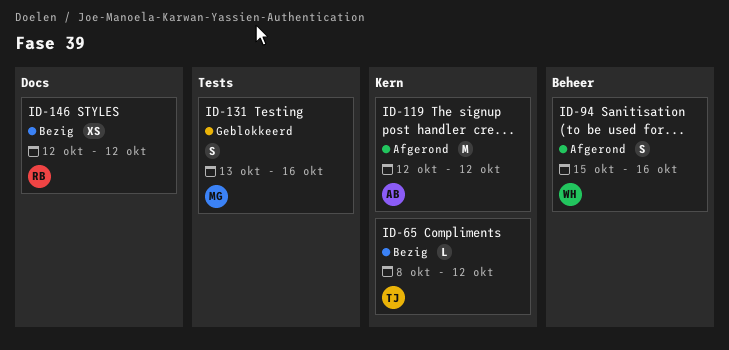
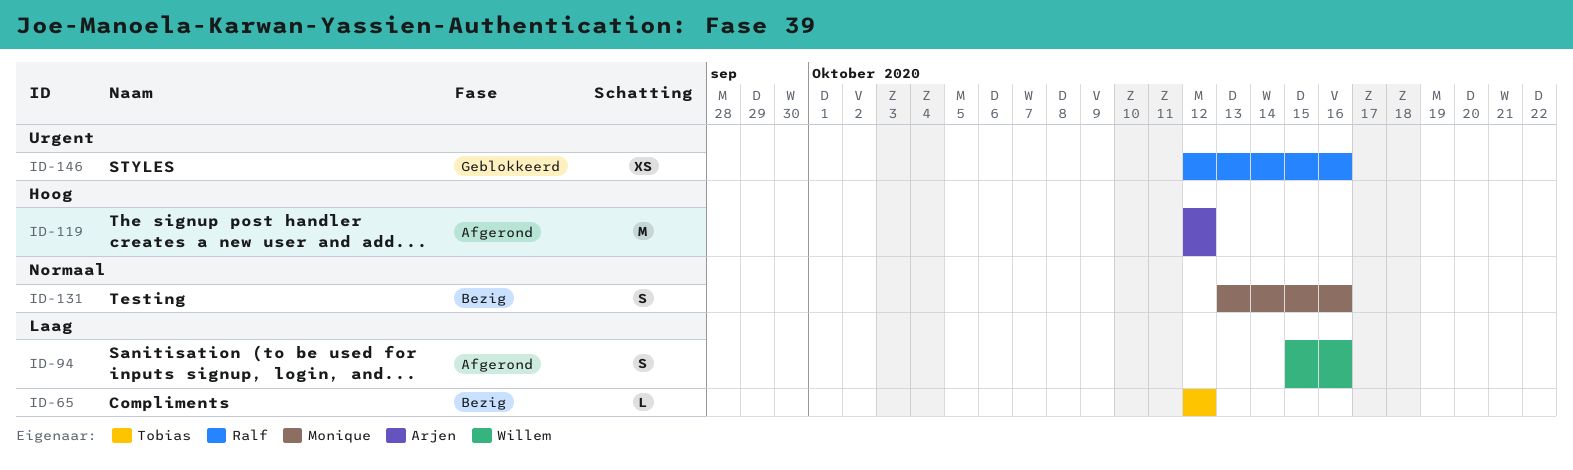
ID-65, start: Oct 8 -> Oct 12
ID-131, status: Geblokkeerd -> Bezig
ID-146, status: Bezig -> Geblokkeerd
ID-146, due: Oct 12 -> Oct 16

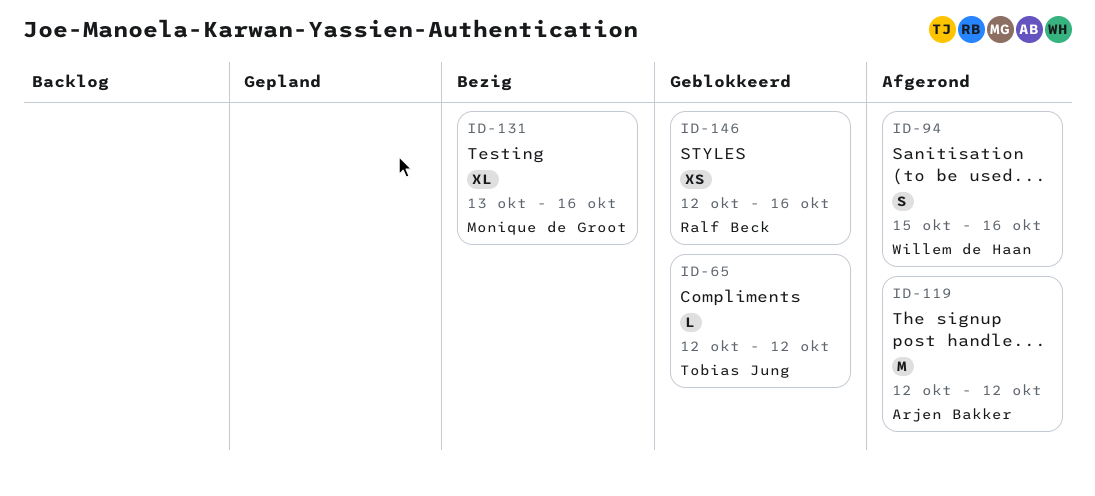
ID-65, status: Bezig -> Geblokkeerd
ID-131, estimate: S -> XL

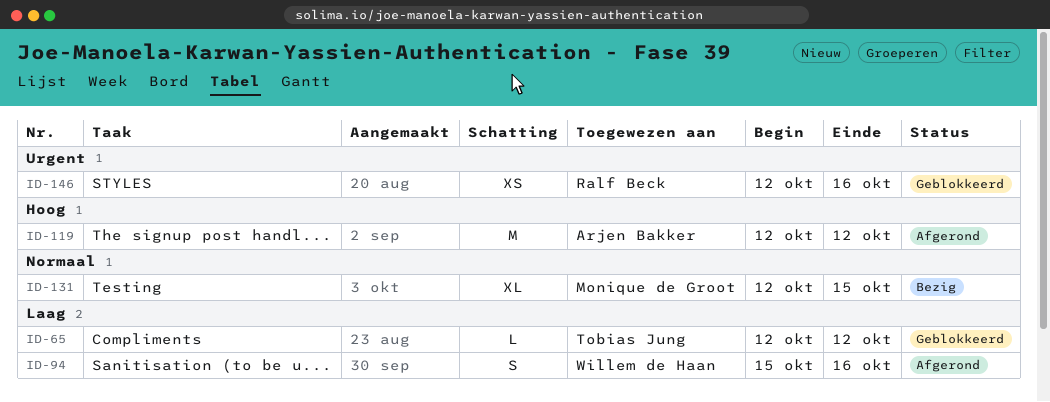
ID-131, start: Oct 13 -> Oct 12
ID-131, due: Oct 16 -> Oct 15

